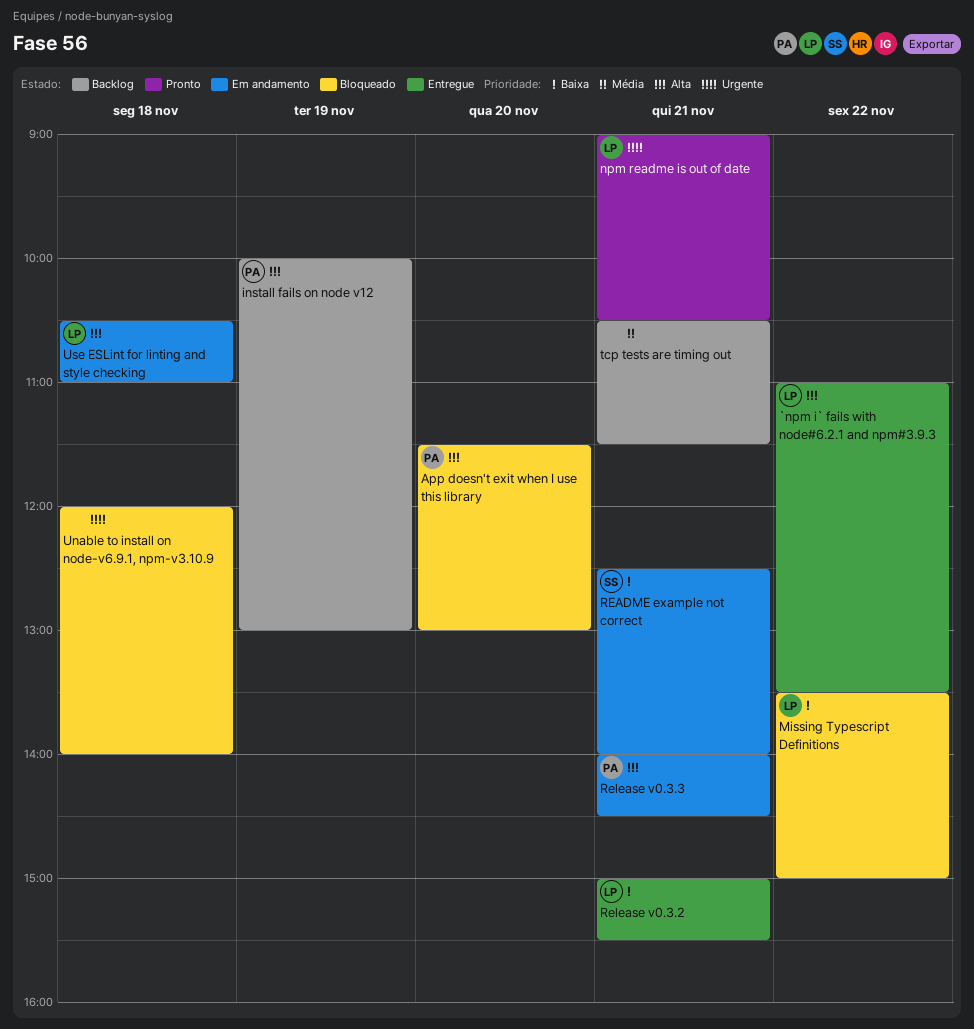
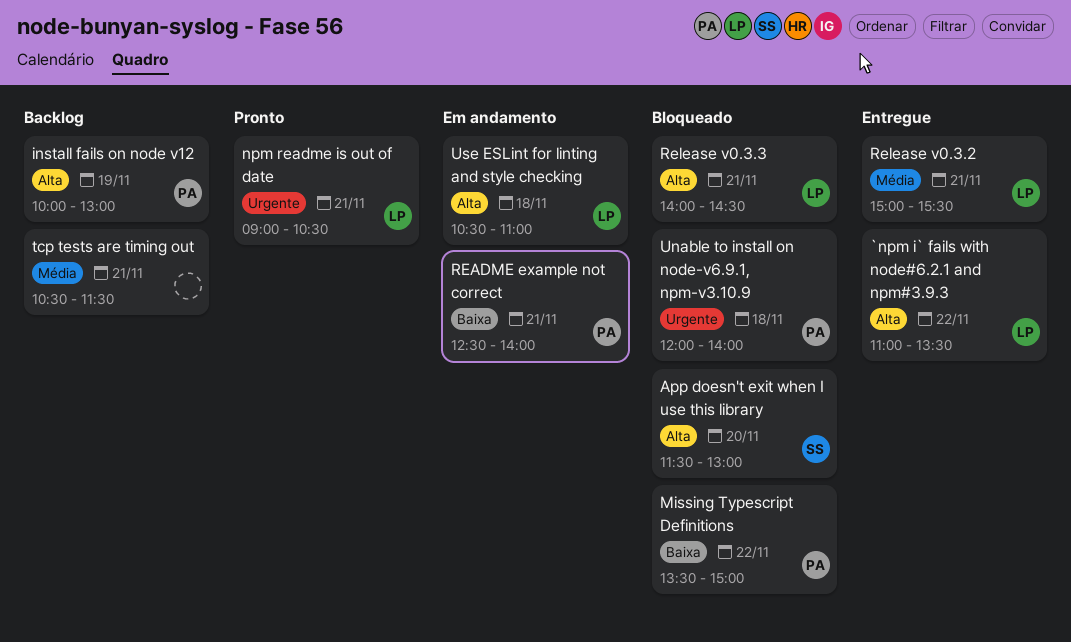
App doesn't exit when I use this library, owner: PA -> SS
Missing Typescript Definitions, owner: LP -> PA
README example not correct, owner: SS -> PA
Release v0.3.2, priority: Baixa -> Média
Release v0.3.3, status: Em andamento -> Bloqueado
Release v0.3.3, owner: PA -> LP
Unable to install on node-v6.9.1, npm-v3.10.9, owner: none -> PA

